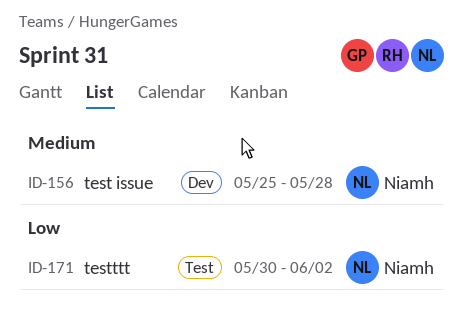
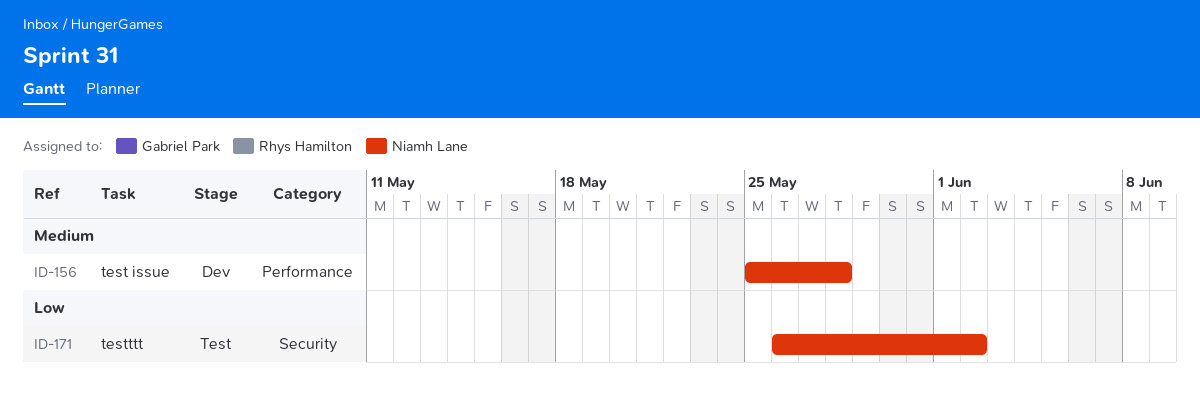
ID-171, start: May 30 -> May 26

